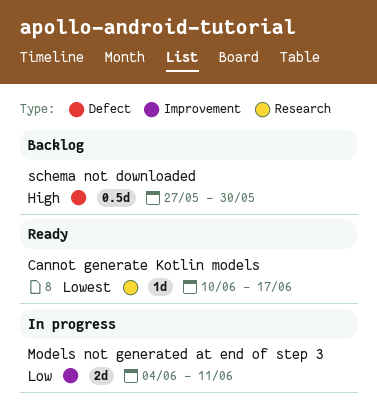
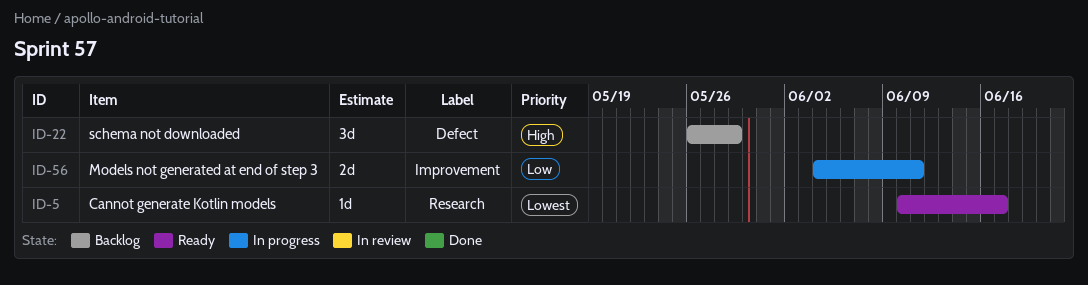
schema not downloaded, estimate: 0.5d -> 3d
schema not downloaded, start: May 27 -> May 26
schema not downloaded, due: May 30 -> May 29

